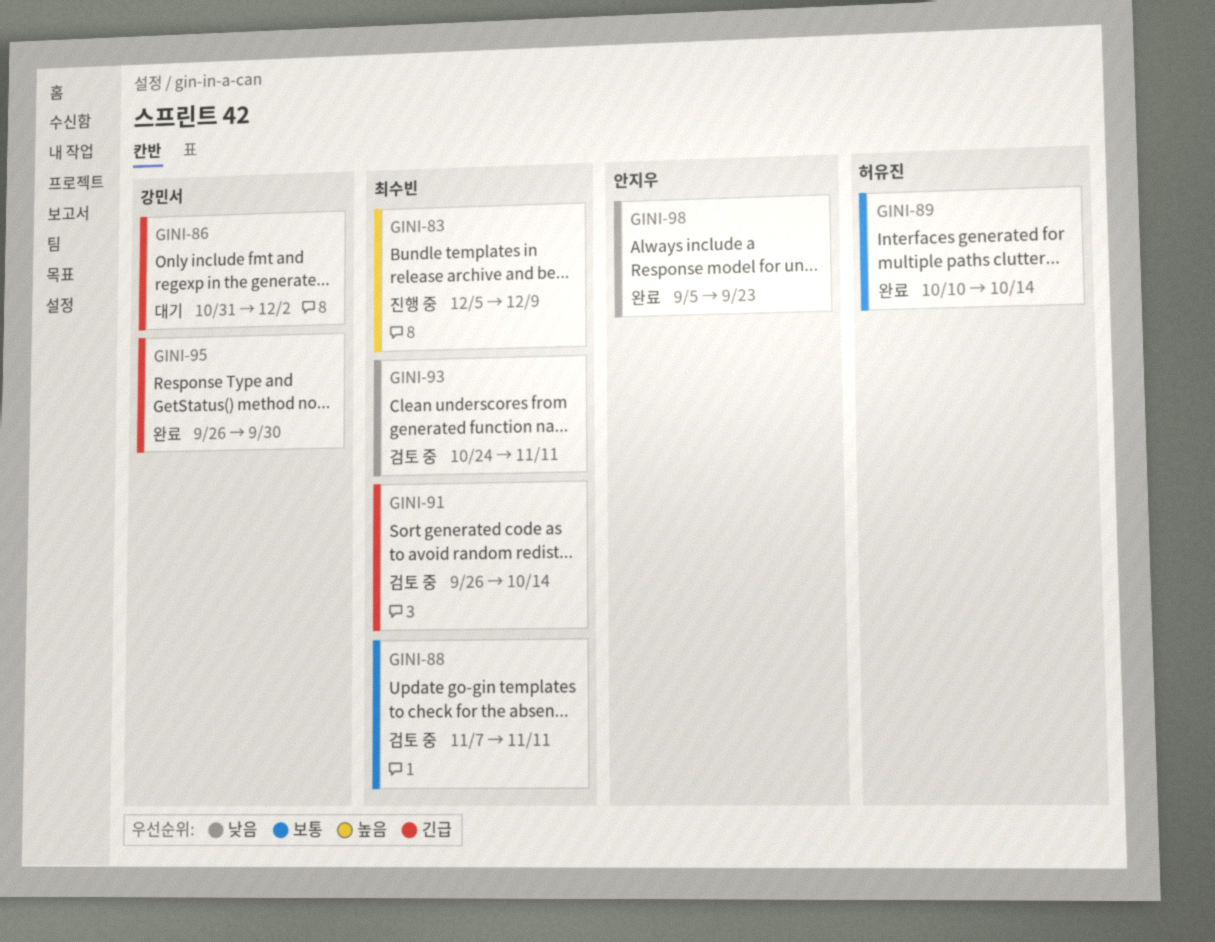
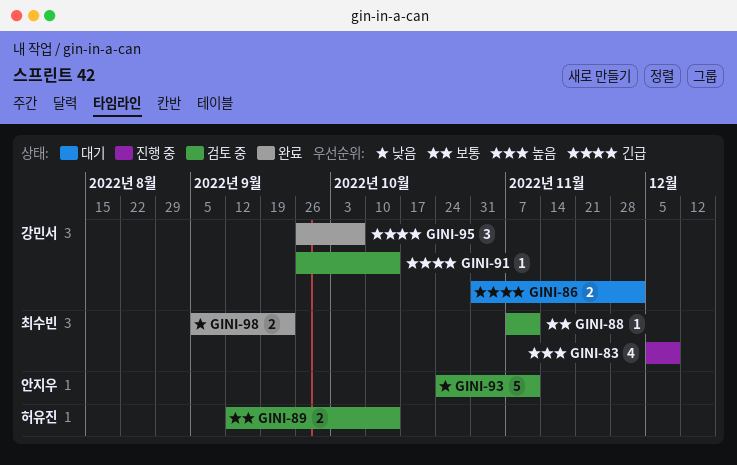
GINI-89, status: 완료 -> 검토 중
GINI-89, start: Oct 10 -> Sep 12
GINI-91, owner: 최수빈 -> 강민서
GINI-93, owner: 최수빈 -> 안지우
GINI-95, due: Sep 30 -> Oct 7
GINI-98, owner: 안지우 -> 최수빈

